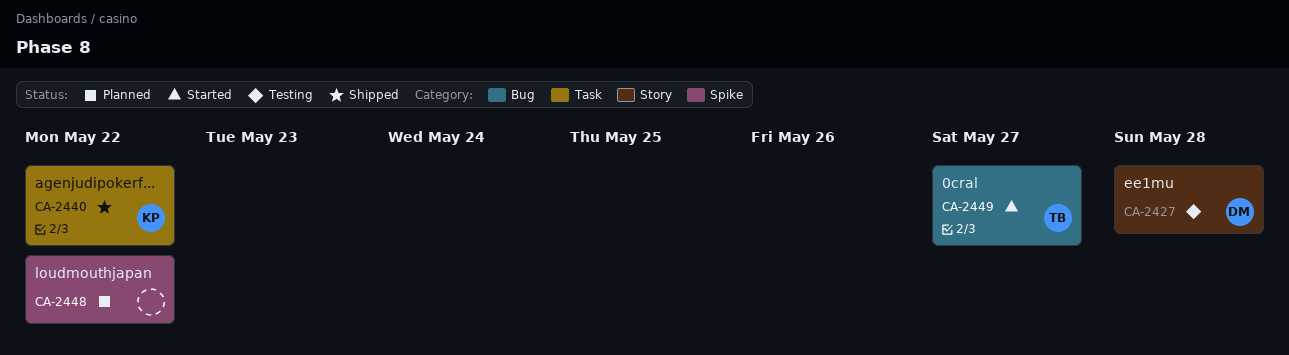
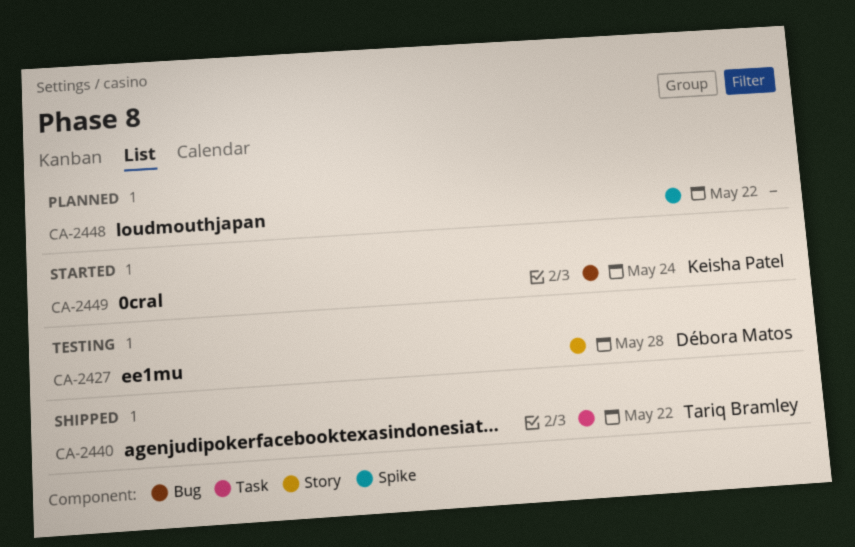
CA-2440, owner: Keisha Patel -> Tariq Bramley
CA-2449, owner: Tariq Bramley -> Keisha Patel
CA-2449, due: May 27 -> May 24

